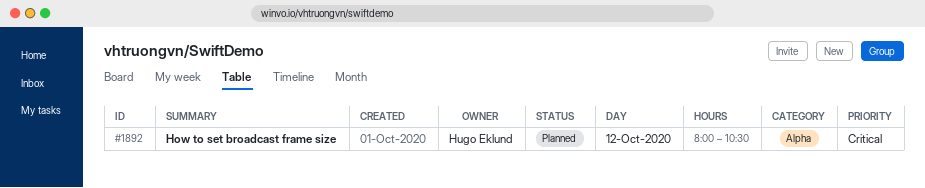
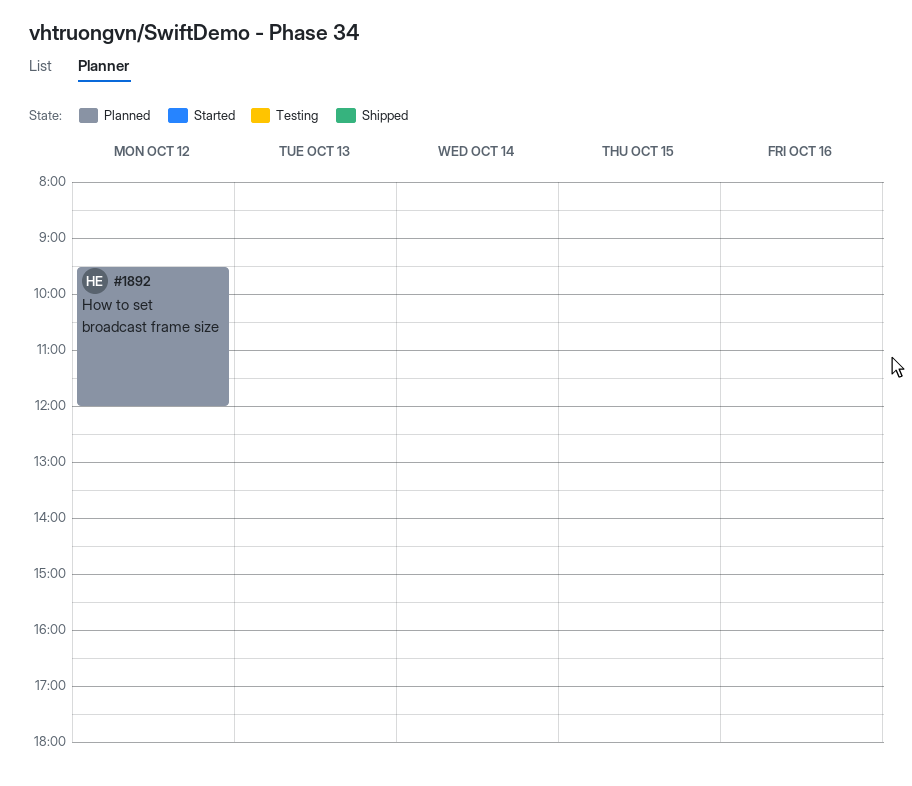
#1892, begins: 08:00 -> 09:30
#1892, ends: 10:30 -> 12:00

